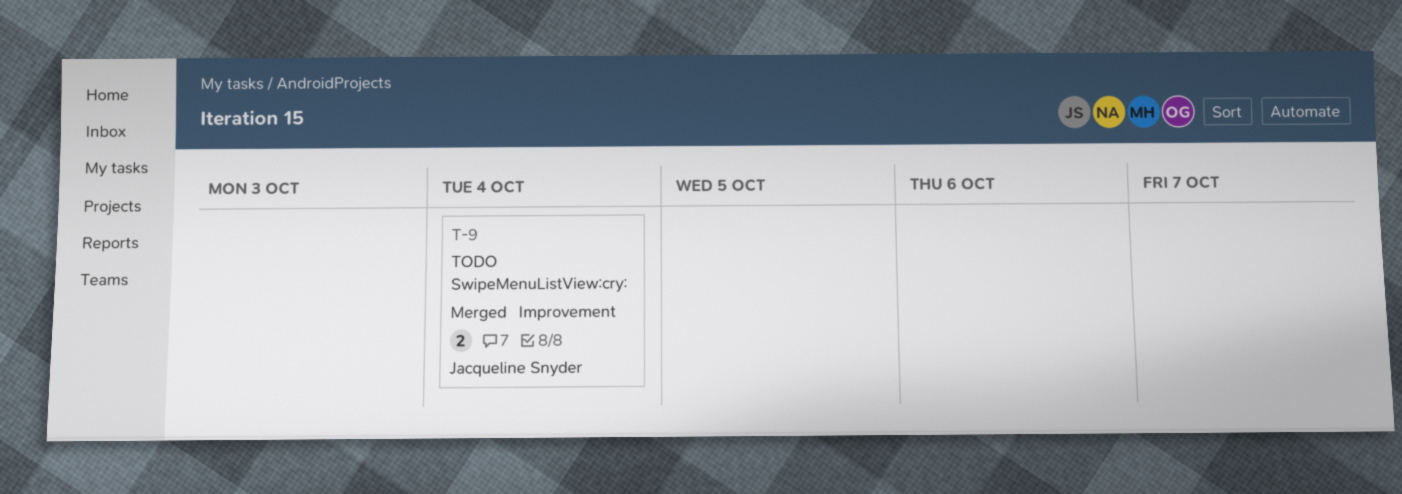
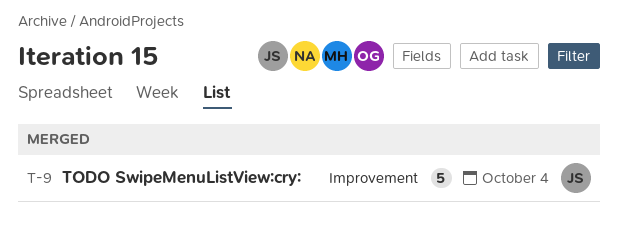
T-9, estimate: 2 -> 5

